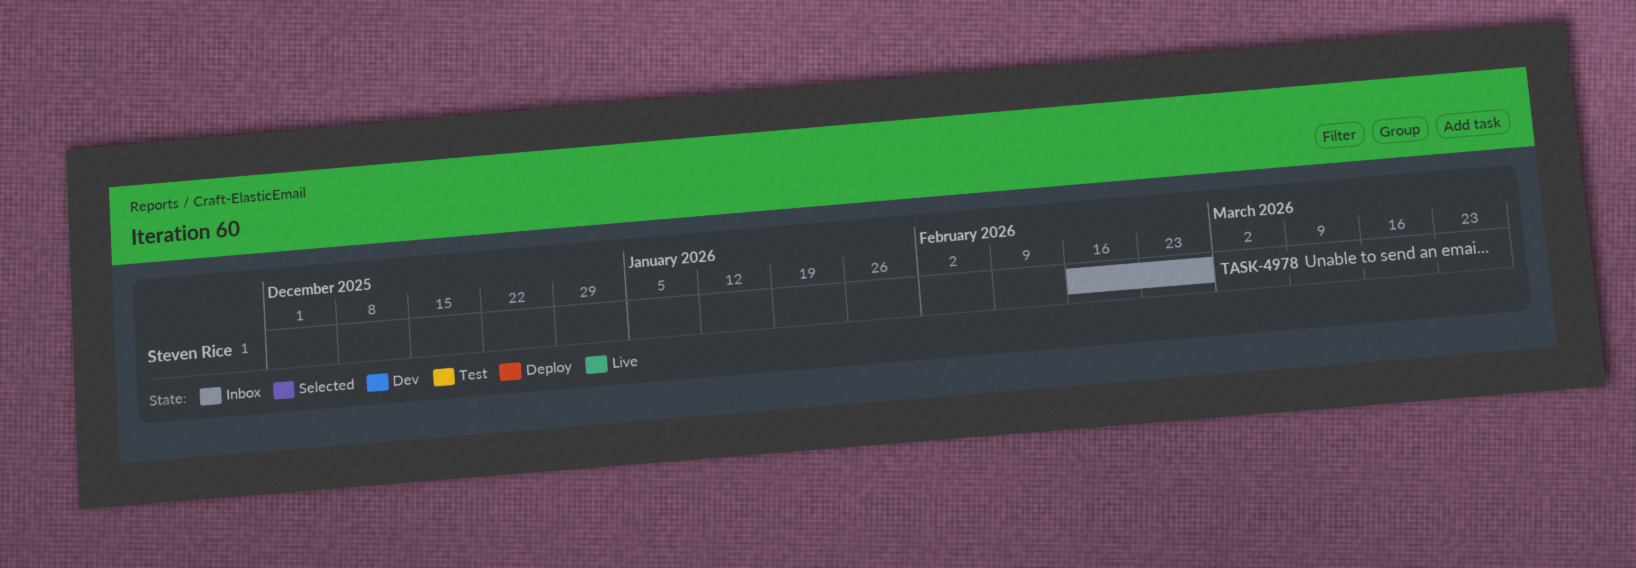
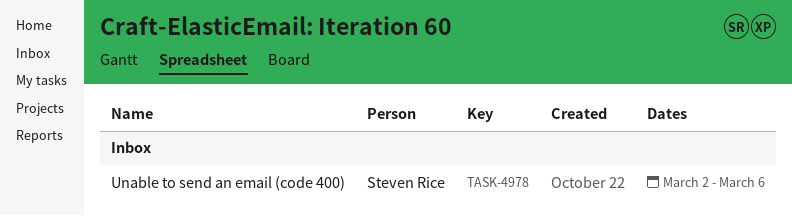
TASK-4978, start: Feb 16 -> Mar 2
TASK-4978, due: Feb 27 -> Mar 6

